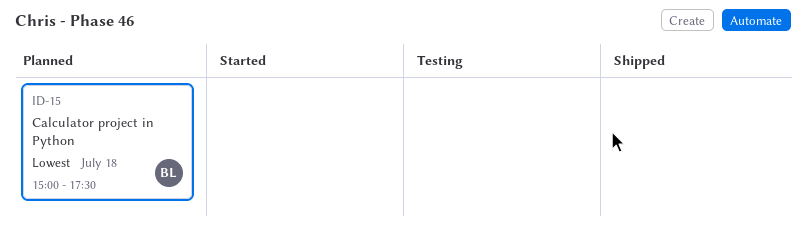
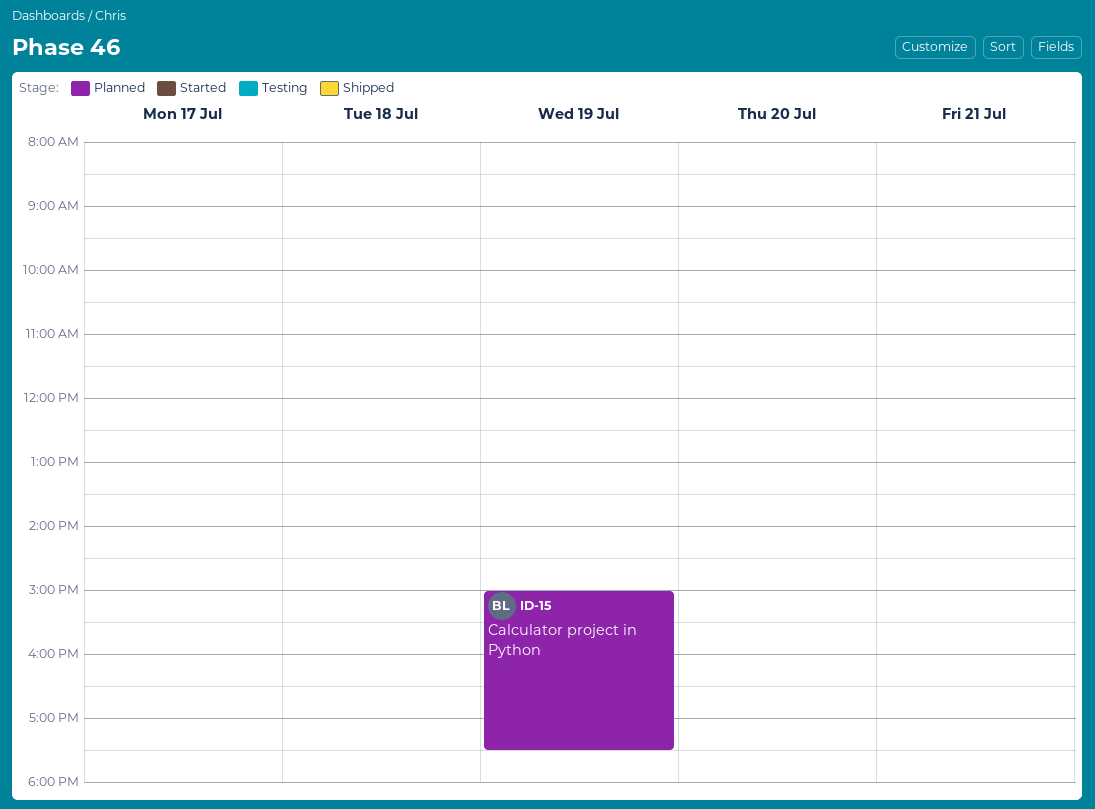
ID-15, day: Jul 18 -> Jul 19

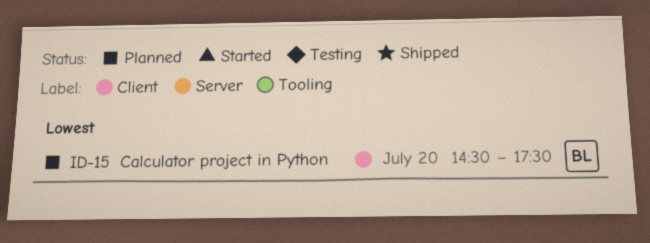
ID-15, day: Jul 19 -> Jul 20
ID-15, begins: 15:00 -> 14:30

